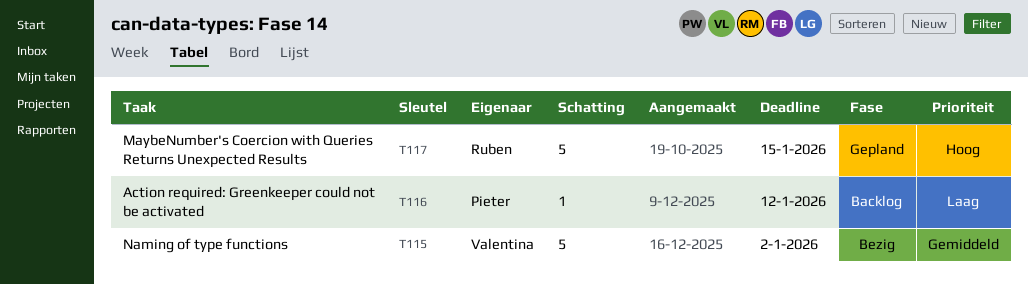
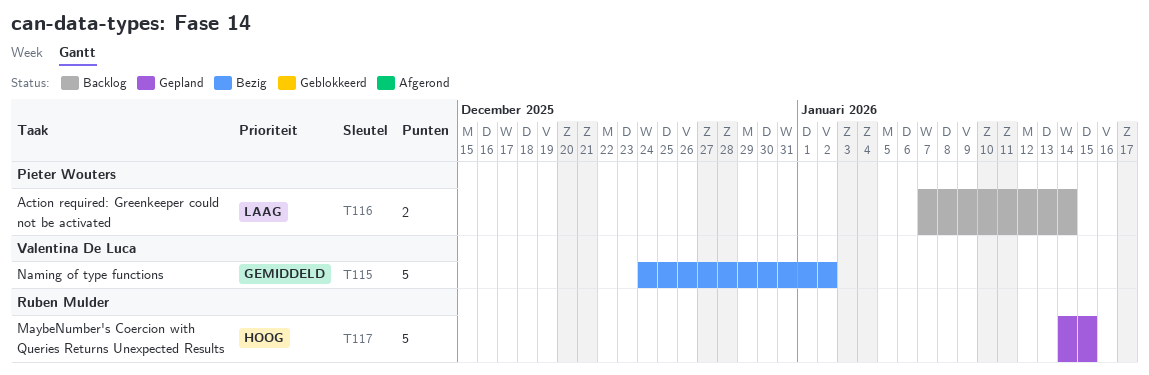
T116, estimate: 1 -> 2
T116, due: Jan 12 -> Jan 14

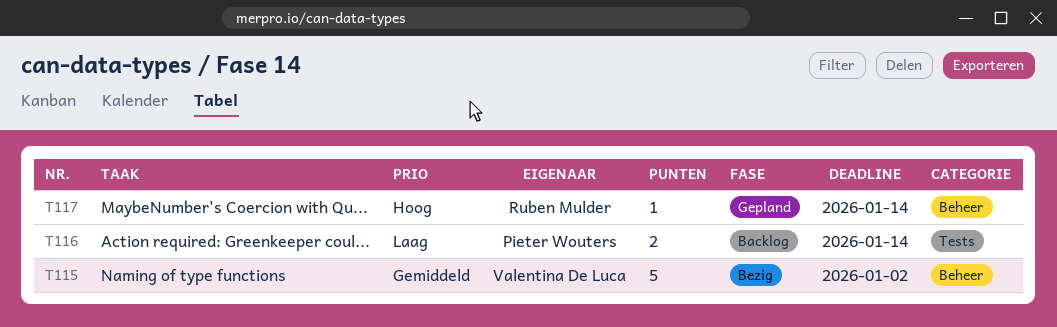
T117, estimate: 5 -> 1
T117, due: Jan 15 -> Jan 14

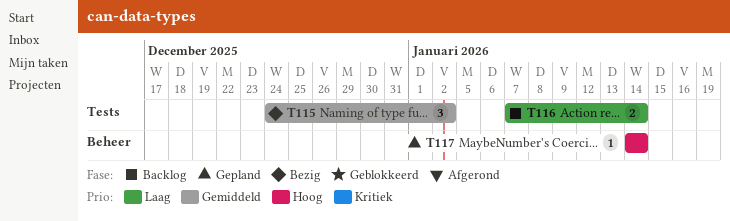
T115, label: Beheer -> Tests
T115, estimate: 5 -> 3

